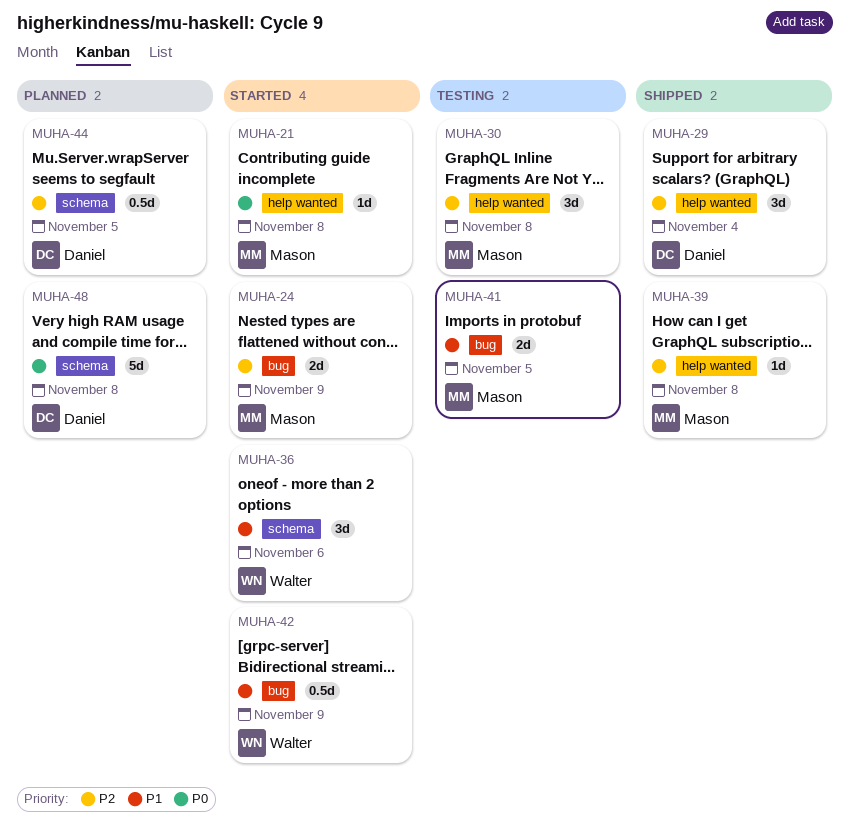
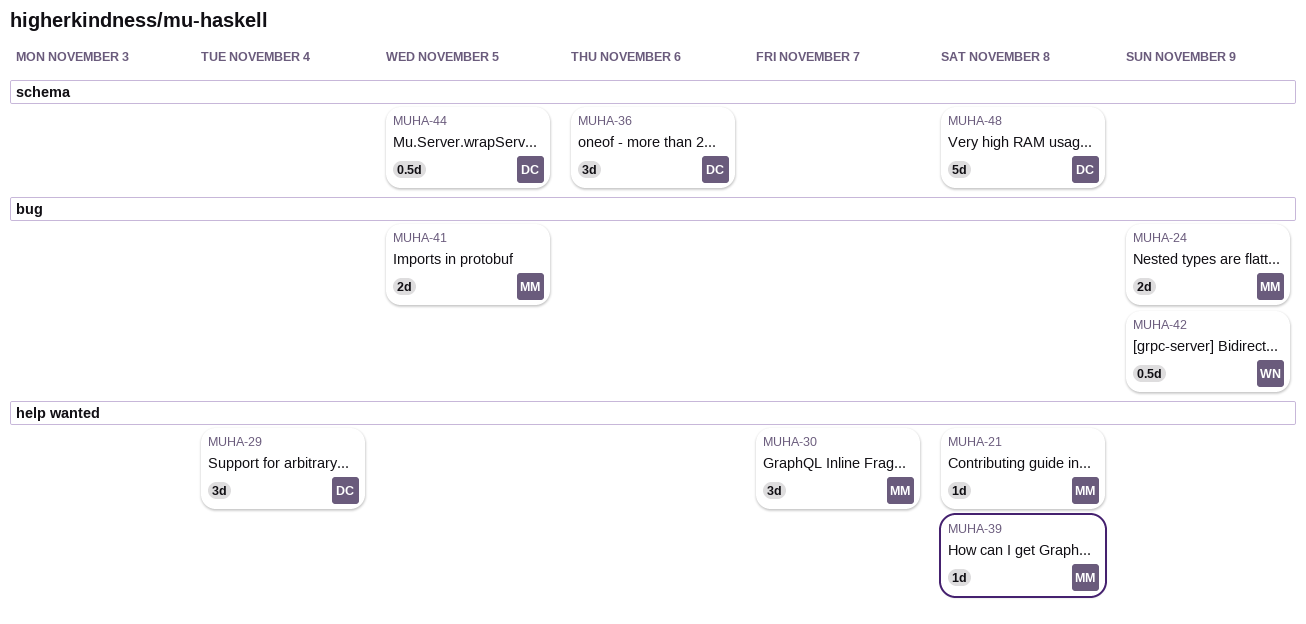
MUHA-30, due: Nov 8 -> Nov 7
MUHA-36, owner: Walter -> Daniel

